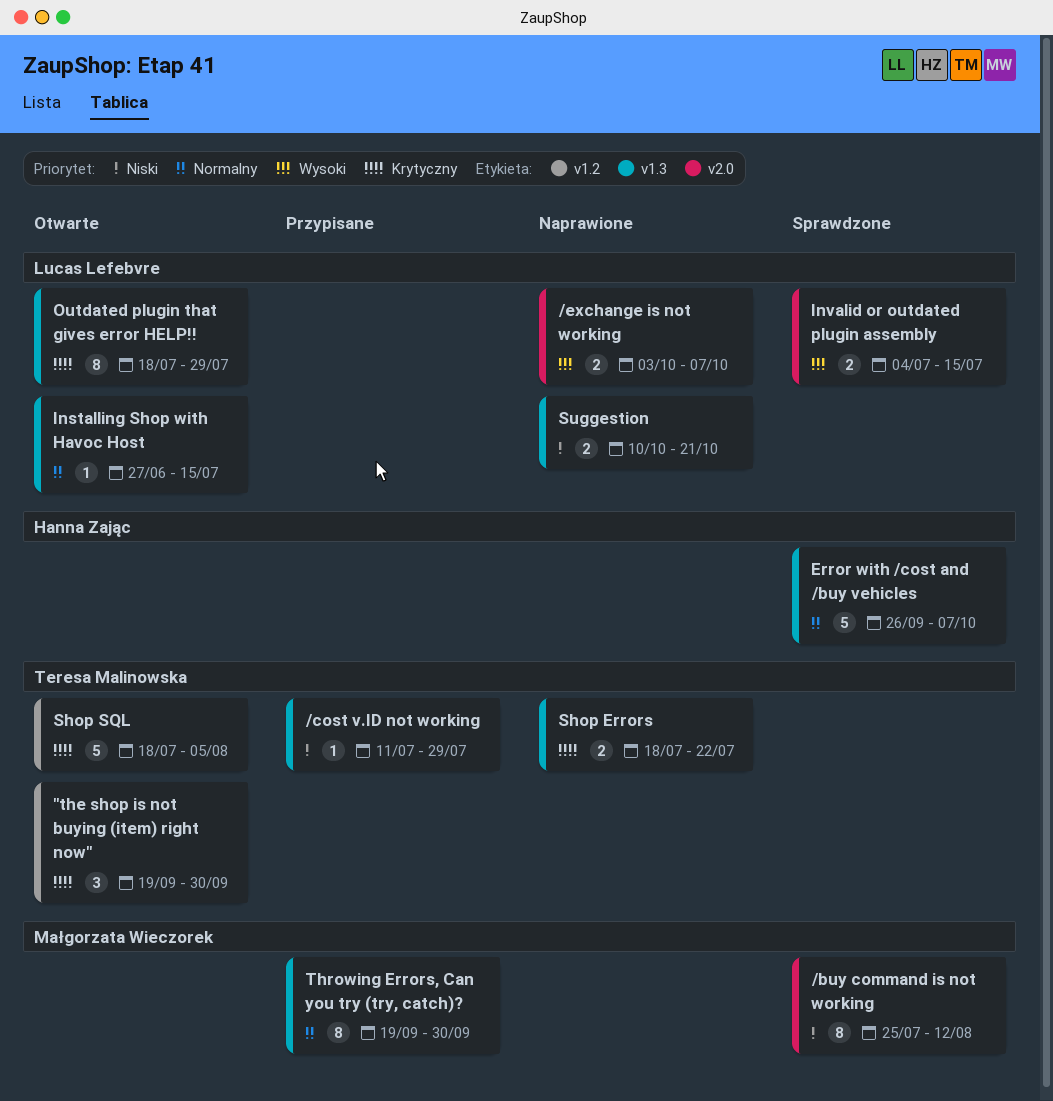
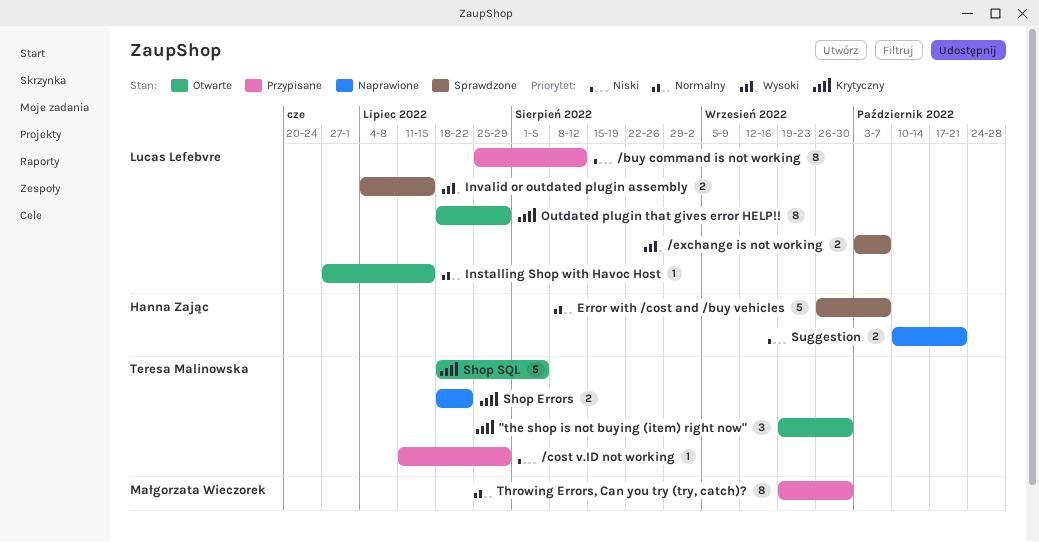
/buy command is not working, status: Sprawdzone -> Przypisane
/buy command is not working, owner: Małgorzata Wieczorek -> Lucas Lefebvre
/exchange is not working, status: Naprawione -> Sprawdzone
Suggestion, owner: Lucas Lefebvre -> Hanna Zając

